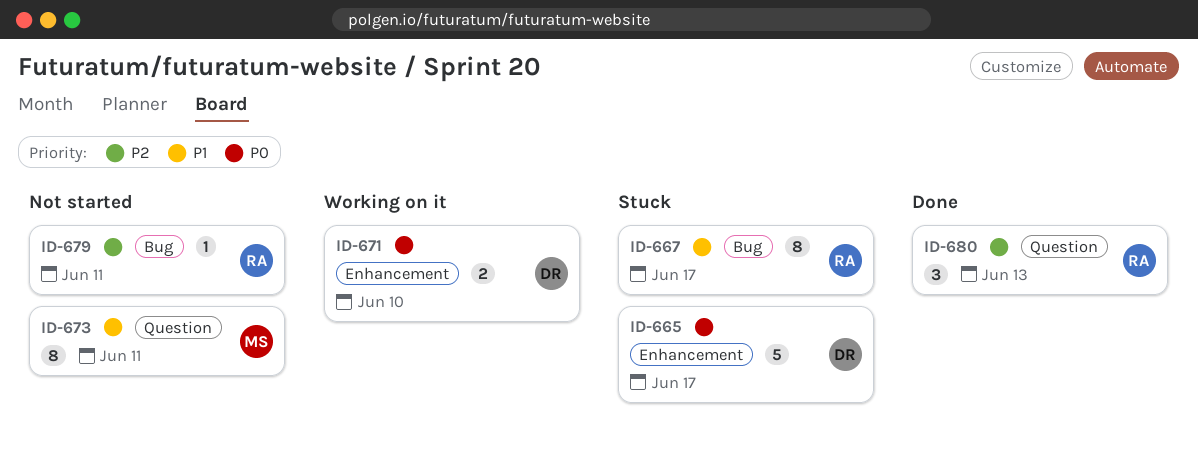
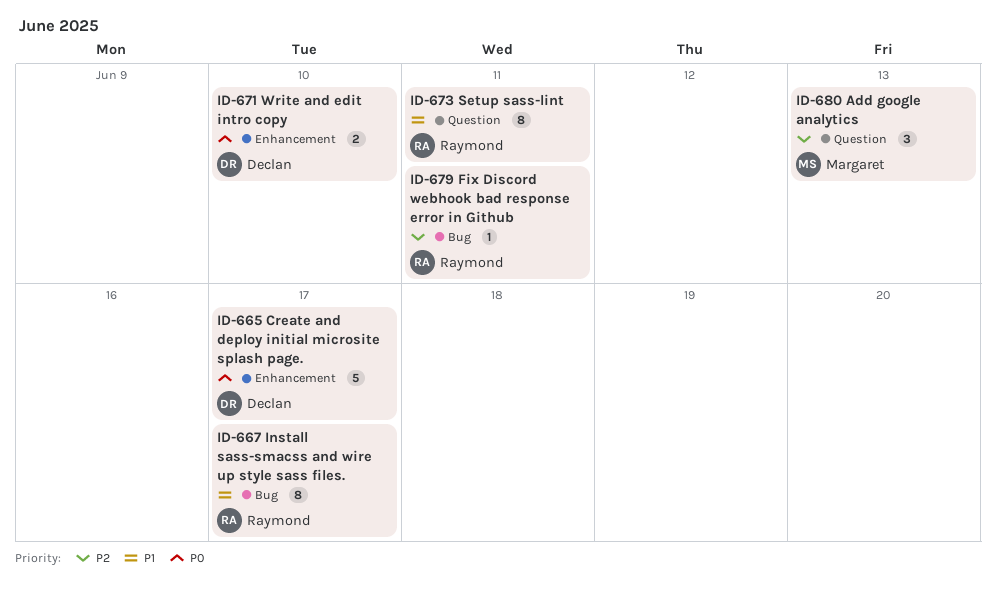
ID-673, owner: Margaret -> Raymond
ID-680, owner: Raymond -> Margaret

